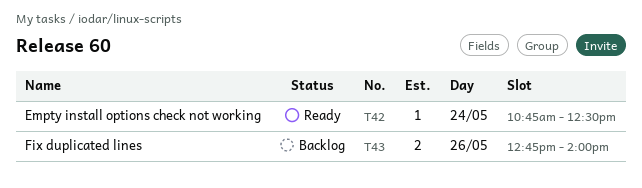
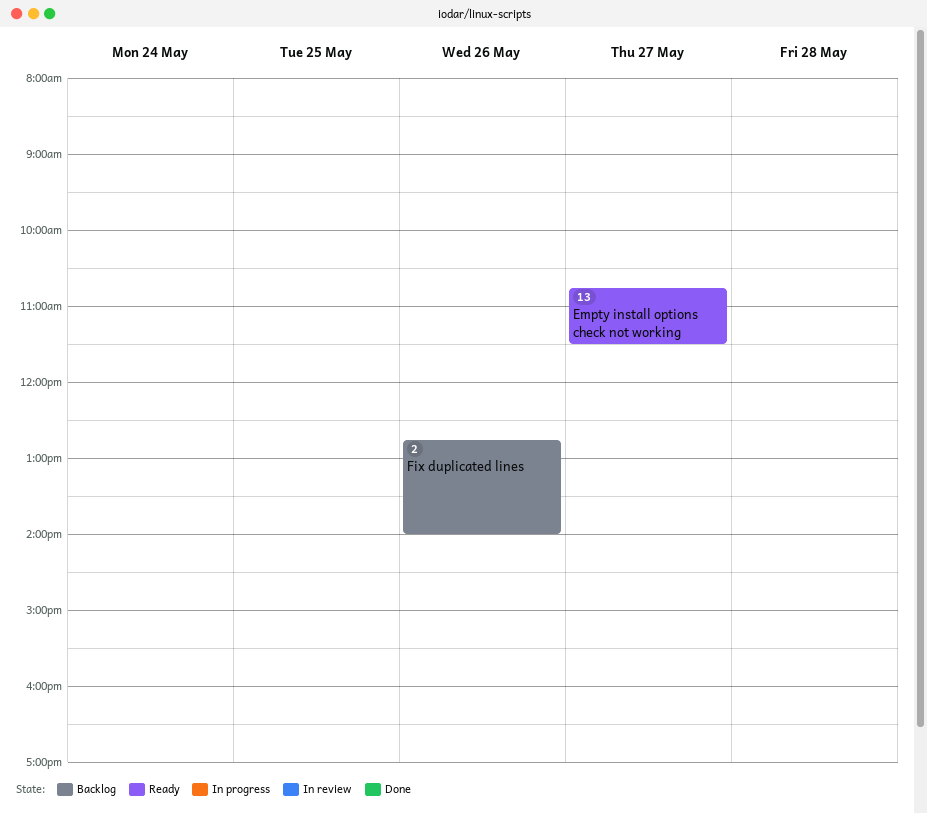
Empty install options check not working, estimate: 1 -> 13
Empty install options check not working, day: May 24 -> May 27
Empty install options check not working, ends: 12:30 -> 11:30

